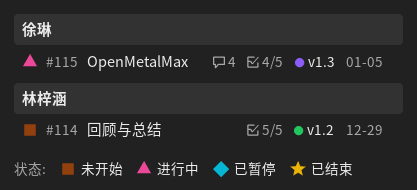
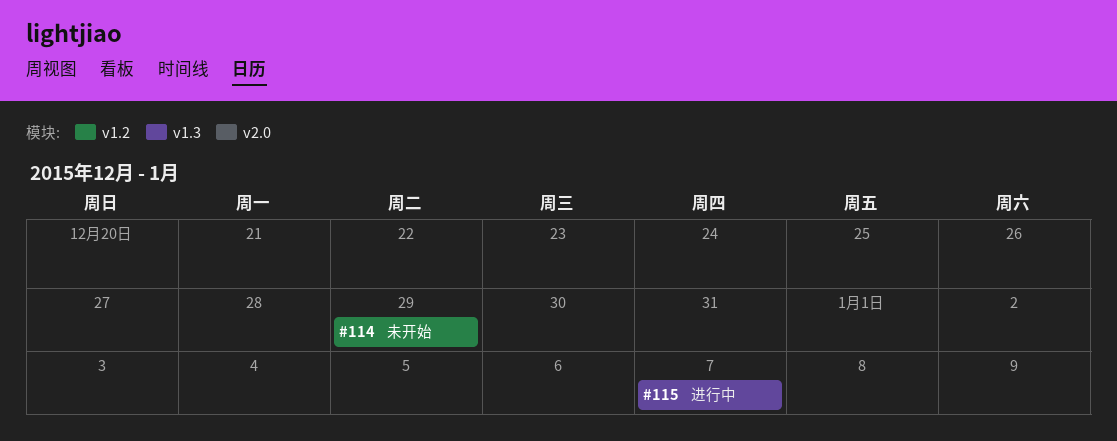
#115, due: Jan 5 -> Jan 7

